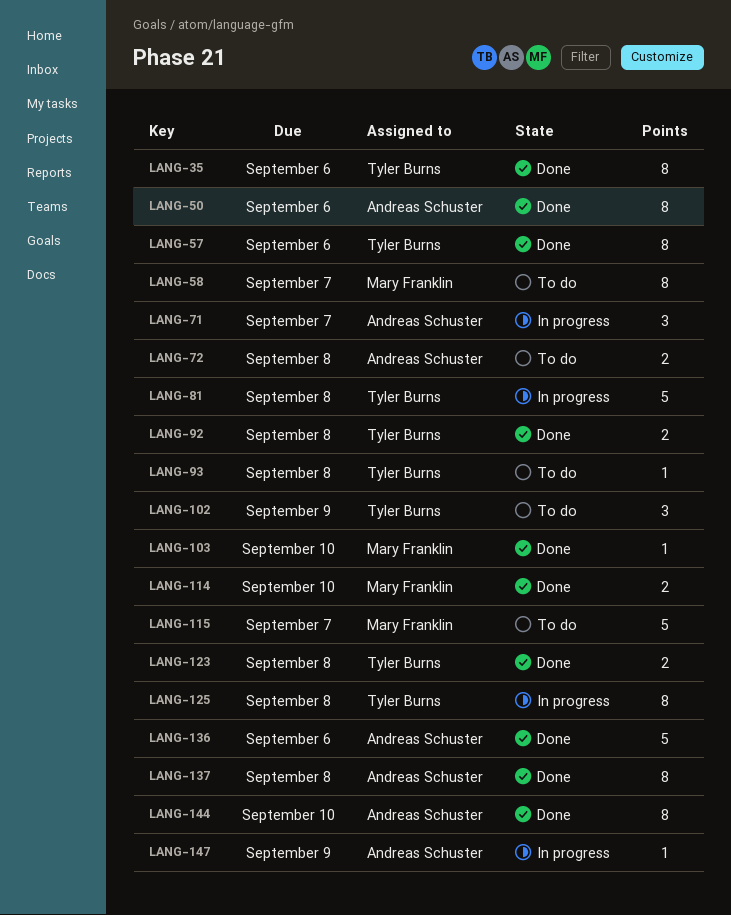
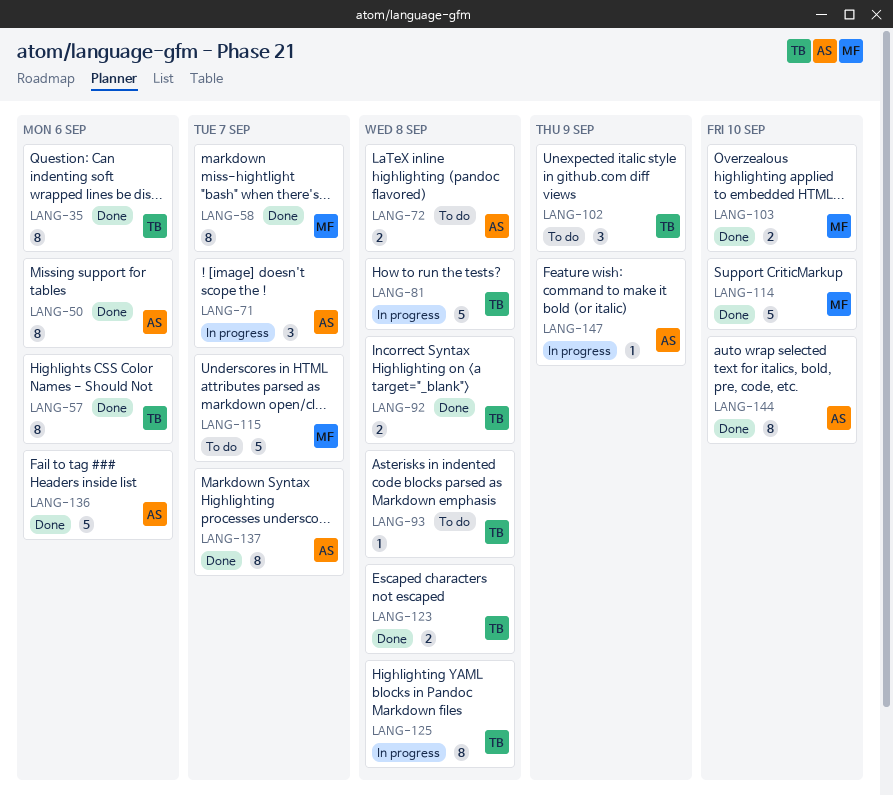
LANG-58, status: To do -> Done
LANG-103, estimate: 1 -> 2
LANG-114, estimate: 2 -> 5
LANG-137, due: Sep 8 -> Sep 7

